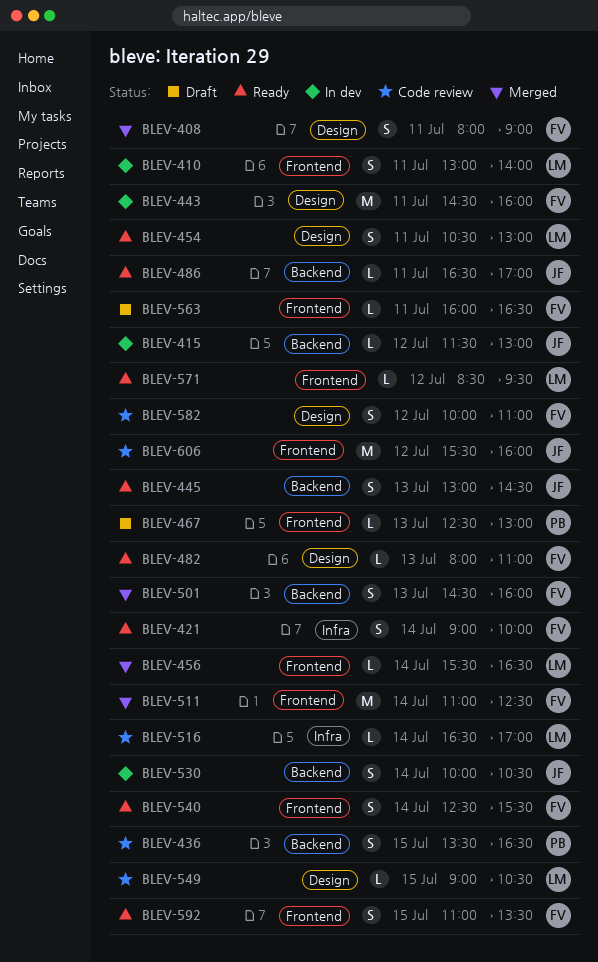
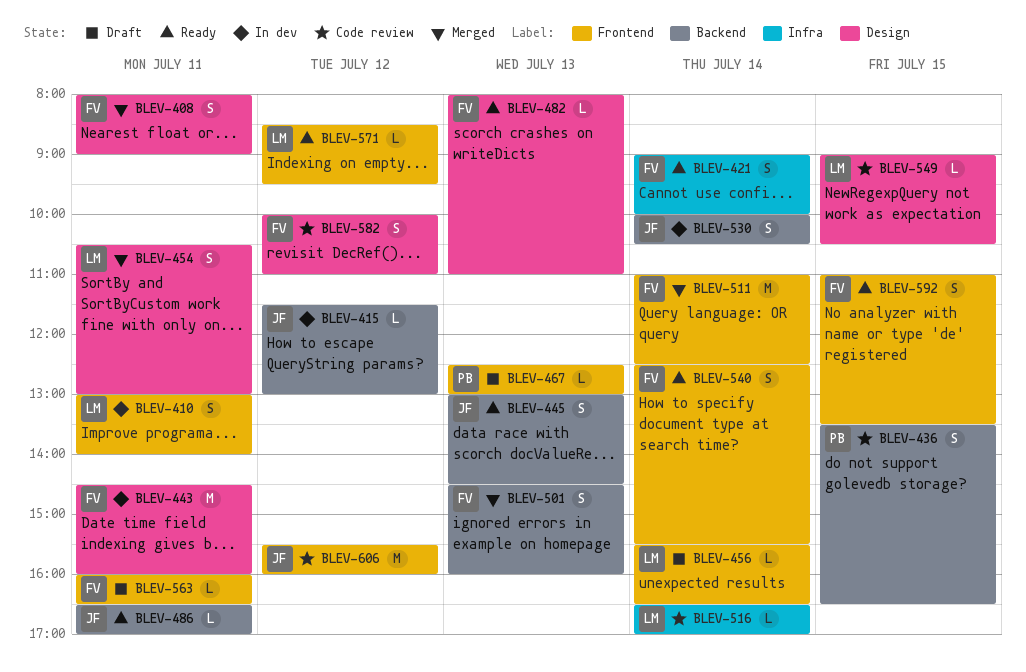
BLEV-454, status: Ready -> Merged
BLEV-456, status: Merged -> Draft

